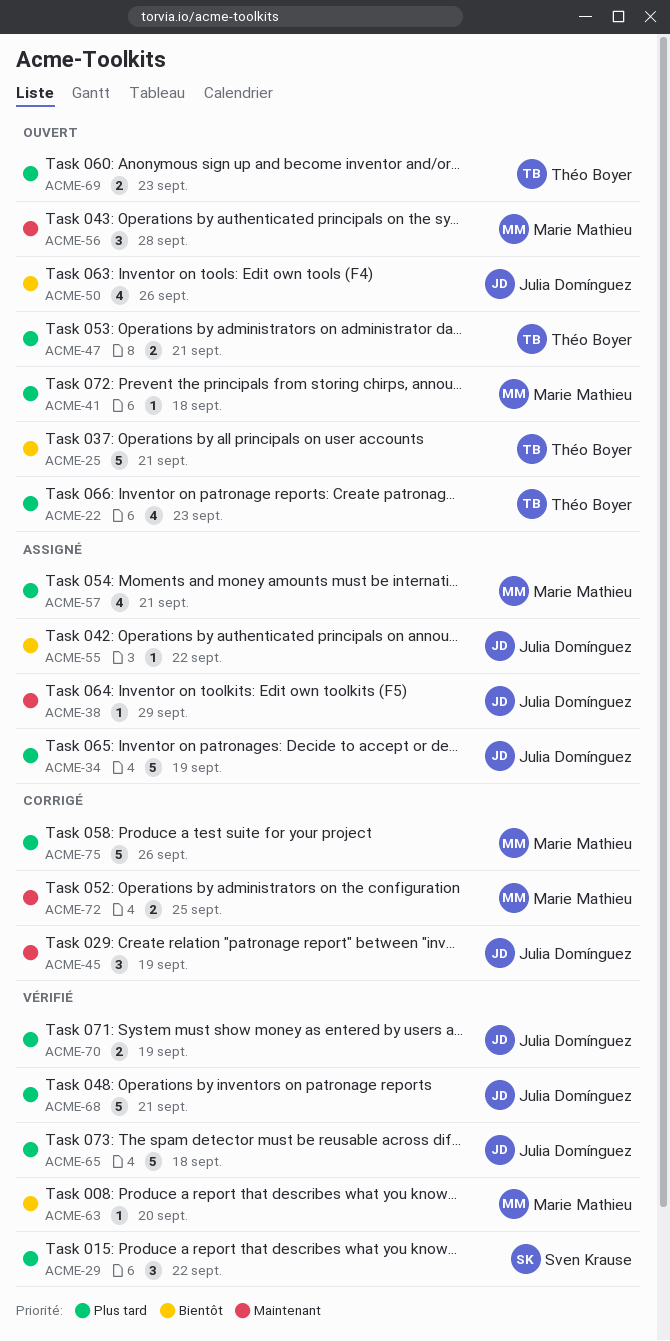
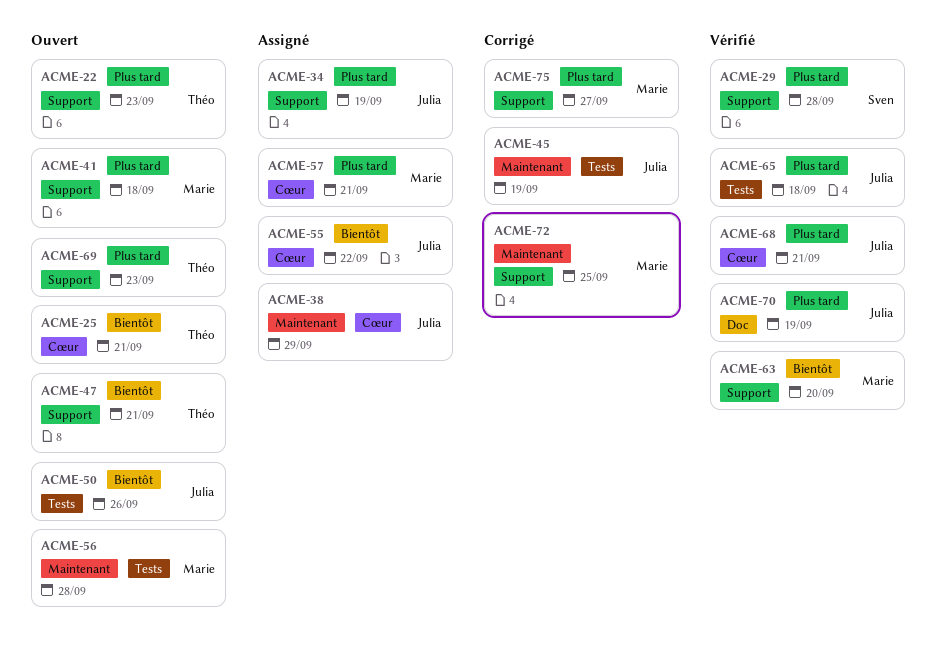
ACME-29, due: Sep 22 -> Sep 28
ACME-47, priority: Plus tard -> Bientôt
ACME-75, due: Sep 26 -> Sep 27

